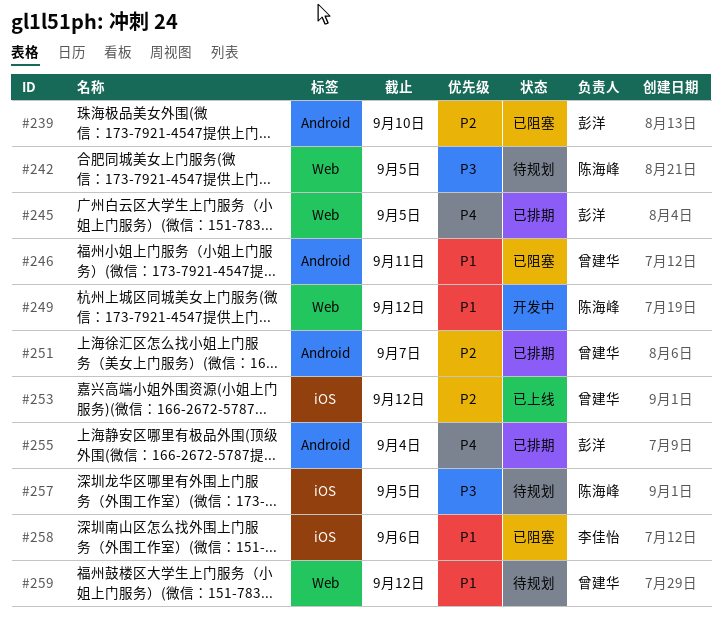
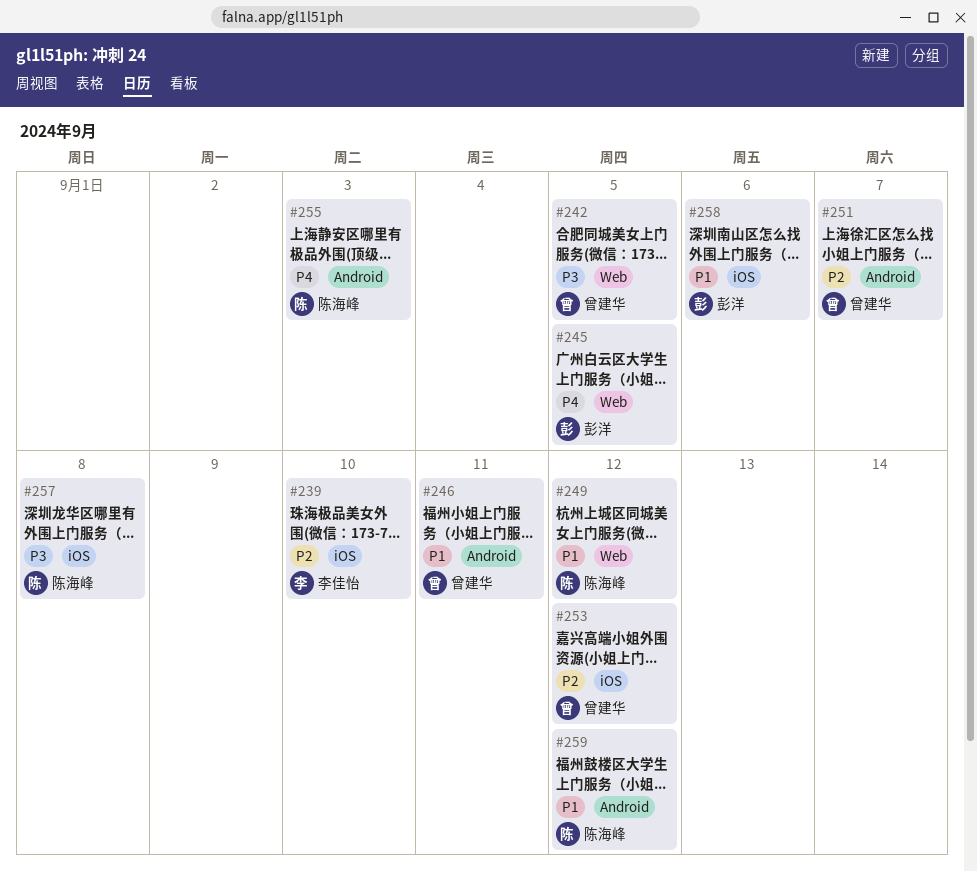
#239, owner: 彭洋 -> 李佳怡
#239, label: Android -> iOS
#242, owner: 陈海峰 -> 曾建华
#255, owner: 彭洋 -> 陈海峰
#255, due: Sep 4 -> Sep 3
#257, due: Sep 5 -> Sep 8
#258, owner: 李佳怡 -> 彭洋
#259, owner: 曾建华 -> 陈海峰
#259, label: Web -> Android

